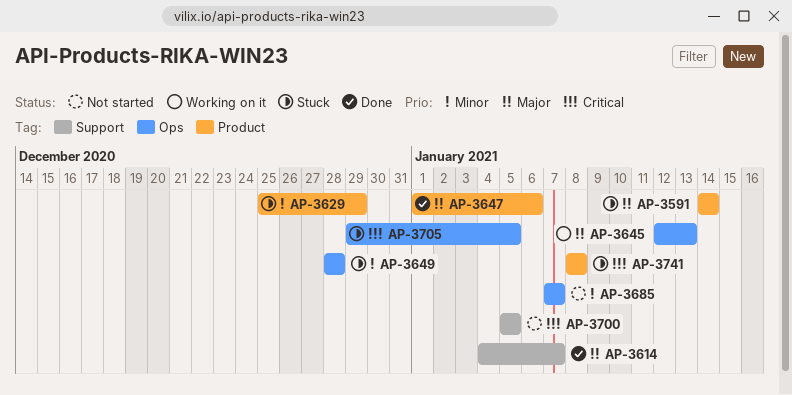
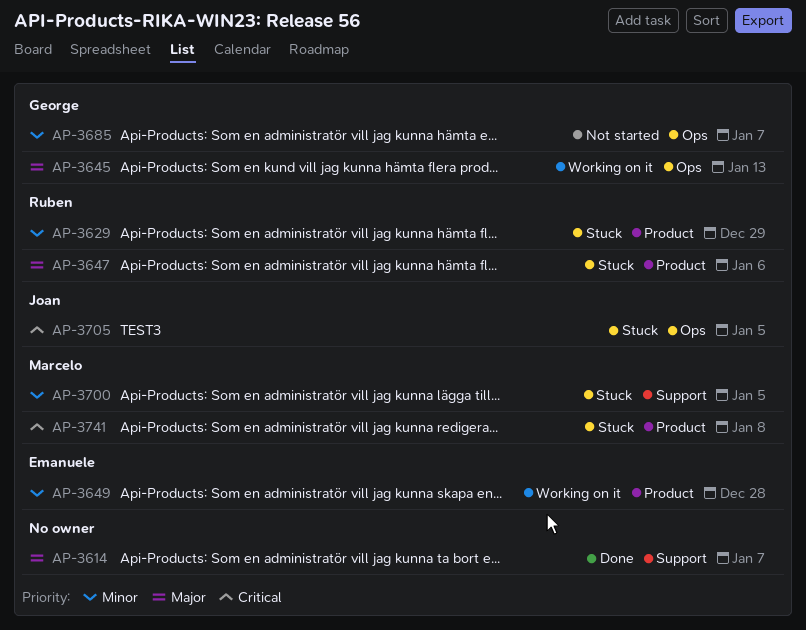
AP-3591: present -> none
AP-3647, status: Done -> Stuck
AP-3649, status: Stuck -> Working on it
AP-3649, label: Ops -> Product
AP-3700, status: Not started -> Stuck
AP-3700, priority: Critical -> Minor

